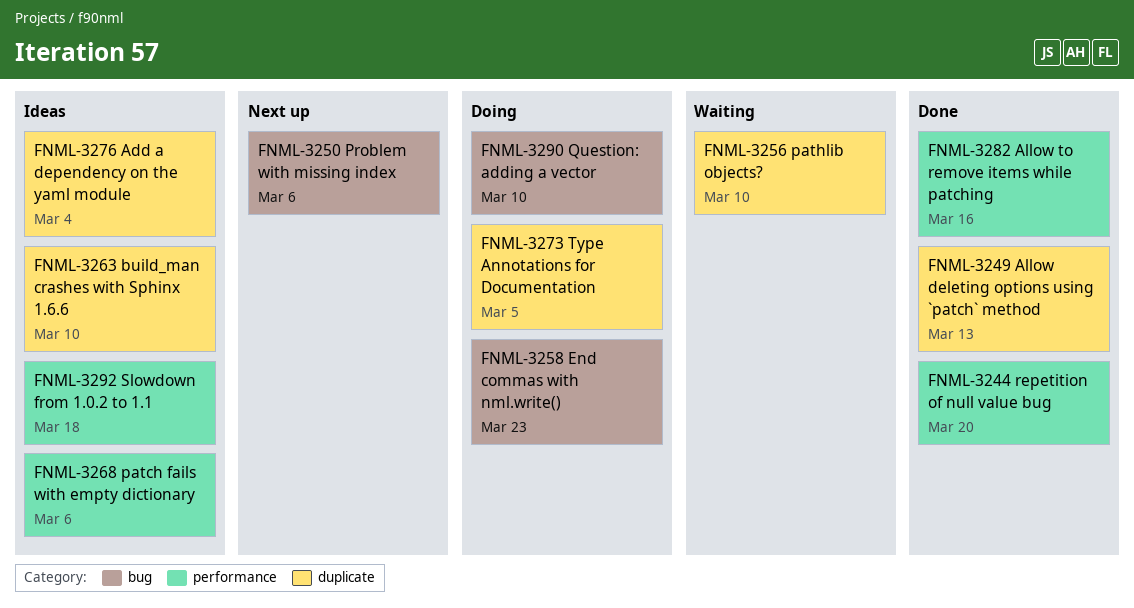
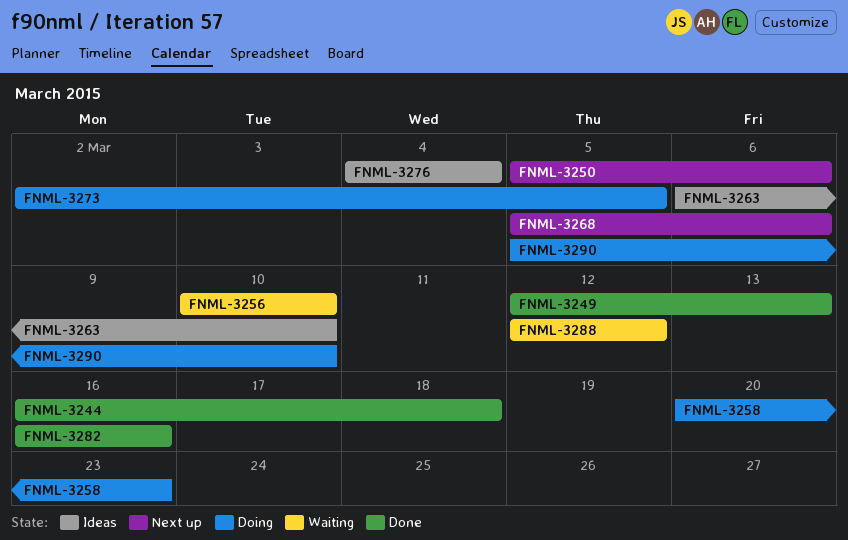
FNML-3244, due: Mar 20 -> Mar 18
FNML-3268, status: Ideas -> Next up
FNML-3288: none -> present
FNML-3292: present -> none

